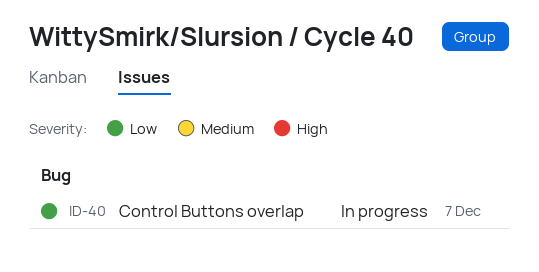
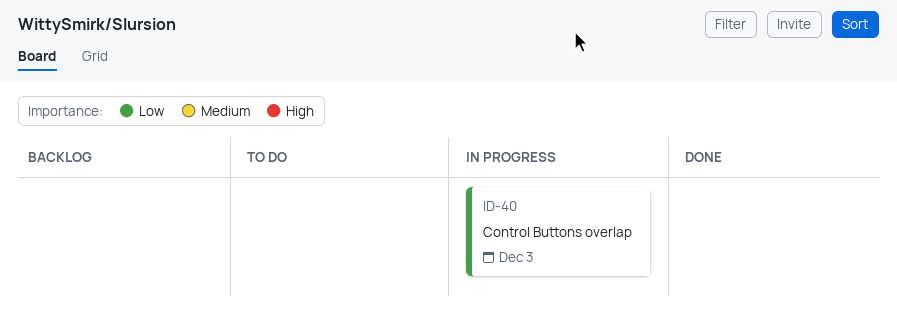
ID-40, due: Dec 7 -> Dec 3

